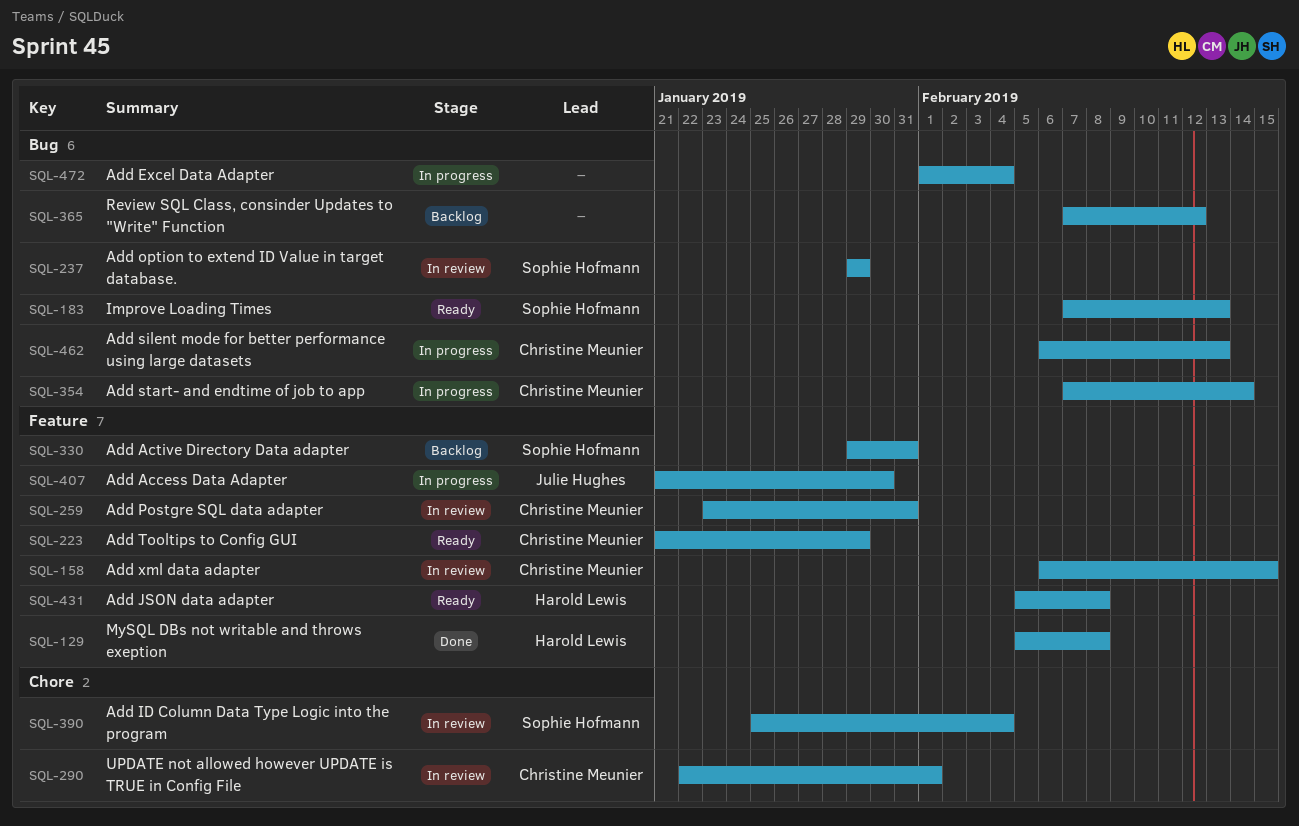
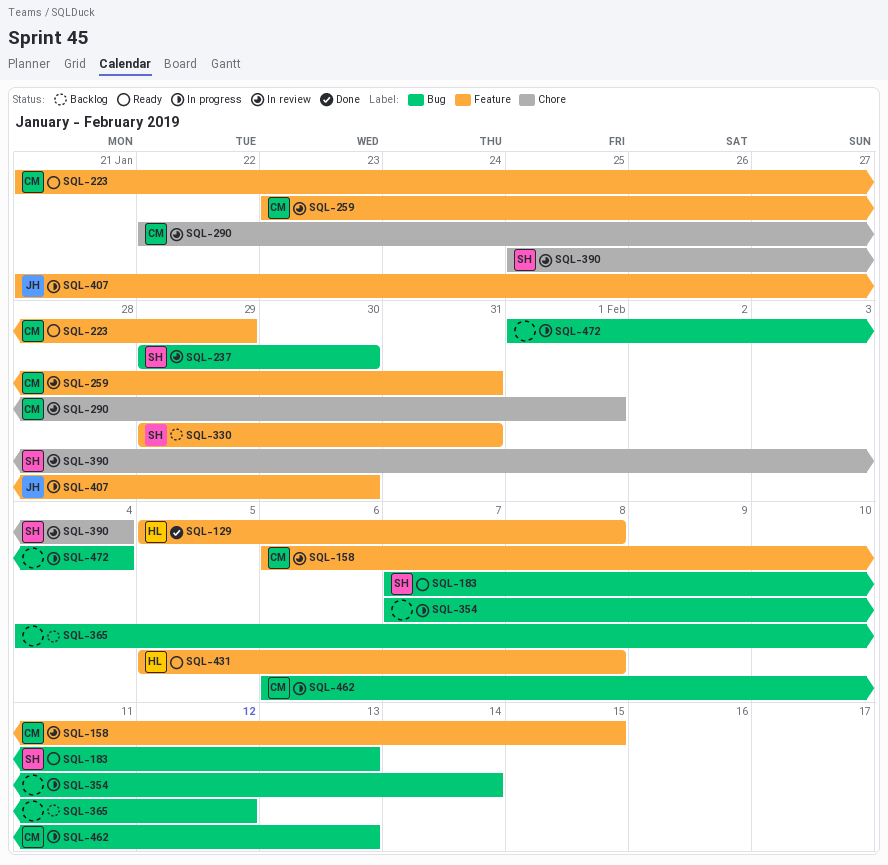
SQL-237, due: Jan 29 -> Jan 30
SQL-354, owner: Christine Meunier -> none
SQL-365, start: Feb 7 -> Feb 4

